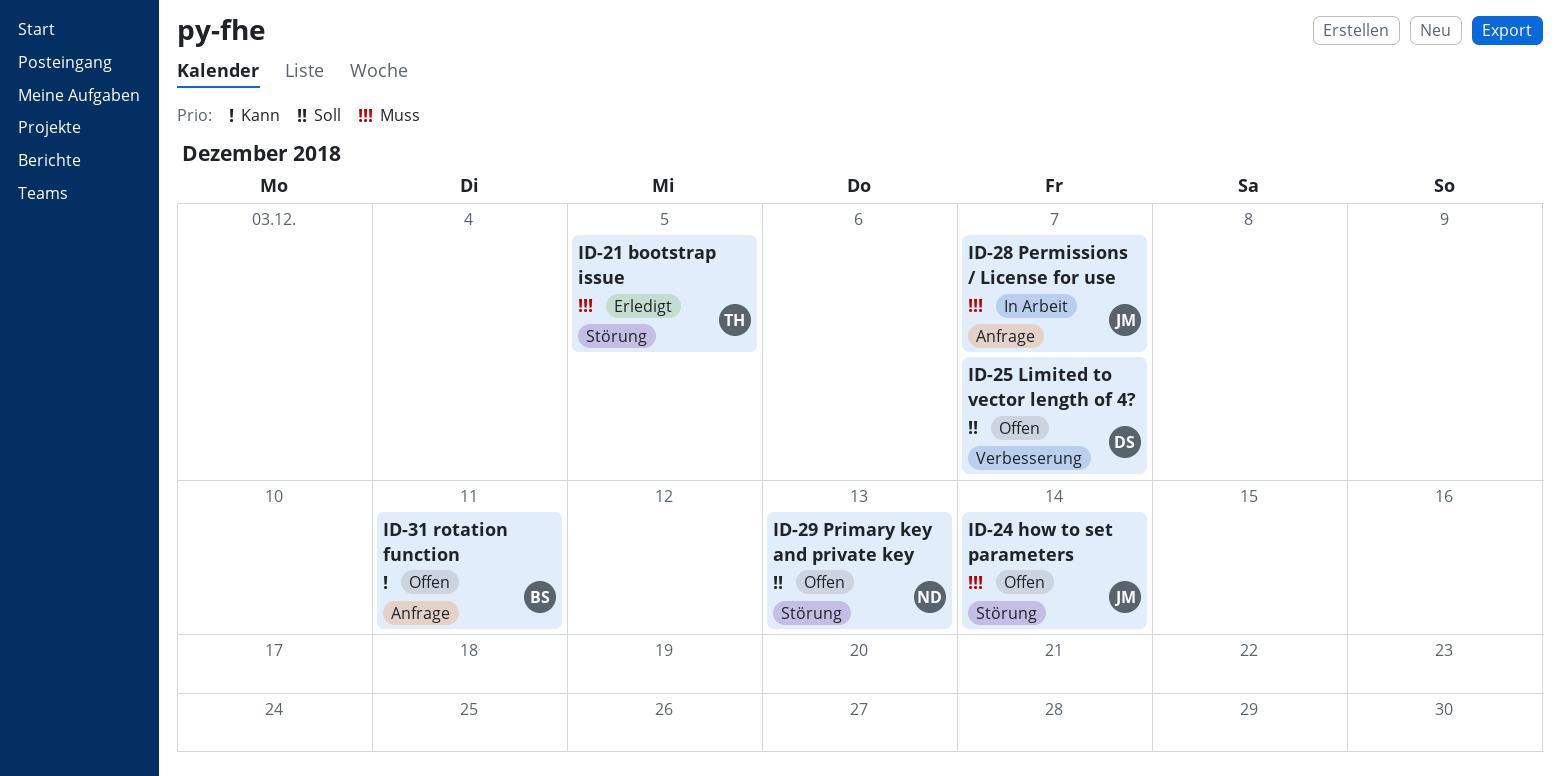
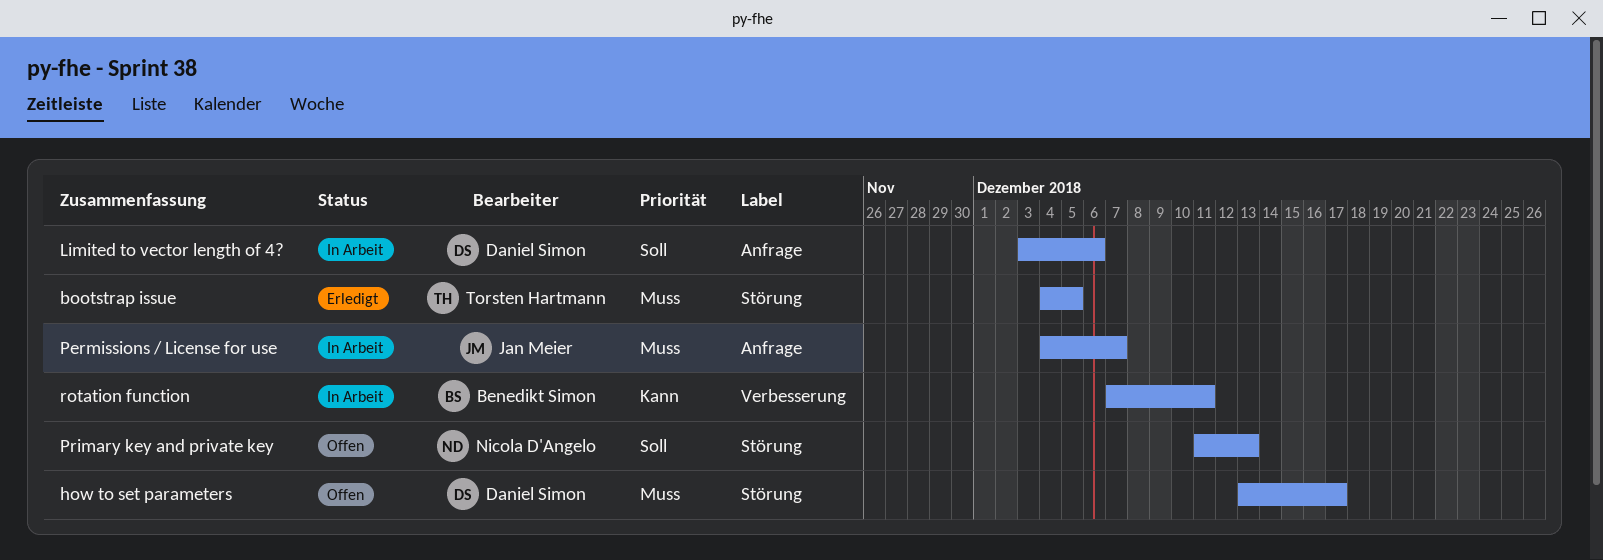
how to set parameters, owner: Jan Meier -> Daniel Simon
how to set parameters, due: Dec 14 -> Dec 17
Limited to vector length of 4?, status: Offen -> In Arbeit
Limited to vector length of 4?, label: Verbesserung -> Anfrage
Limited to vector length of 4?, due: Dec 7 -> Dec 6
rotation function, status: Offen -> In Arbeit
rotation function, label: Anfrage -> Verbesserung

